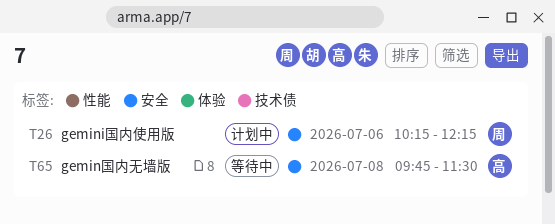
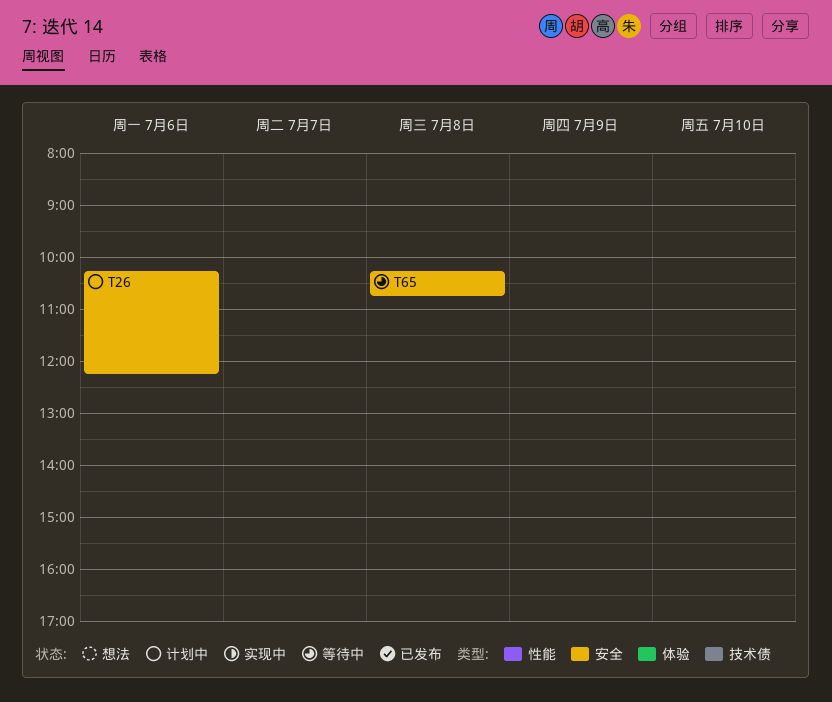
T65, begins: 09:45 -> 10:15
T65, ends: 11:30 -> 10:45

